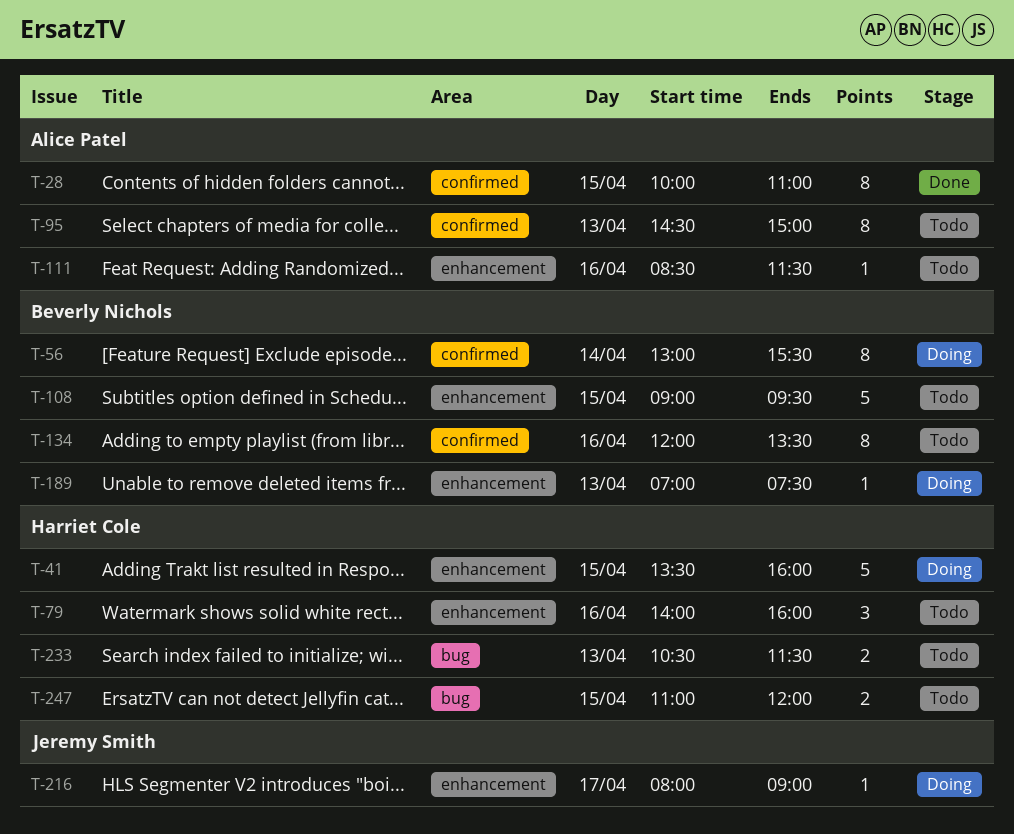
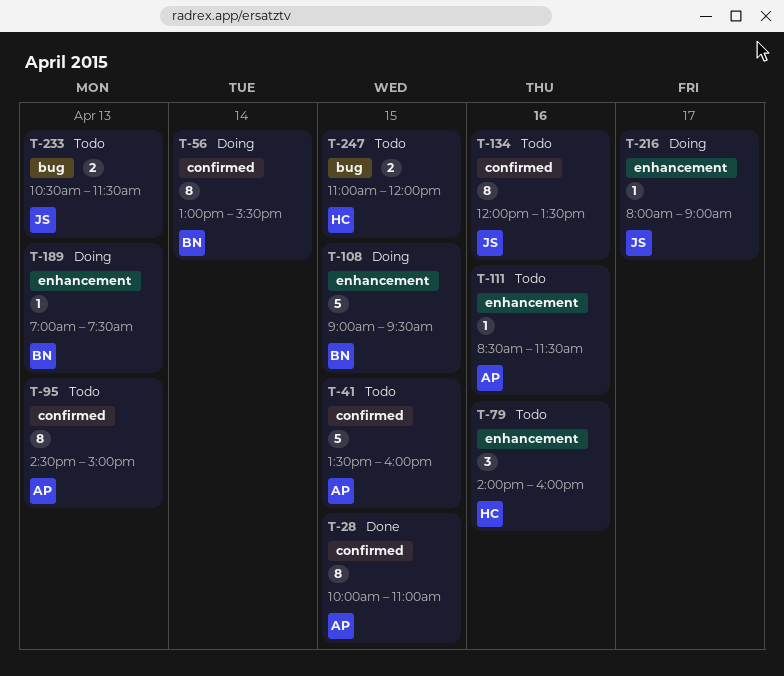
T-41, status: Doing -> Todo
T-41, owner: Harriet Cole -> Alice Patel
T-41, label: enhancement -> confirmed
T-108, status: Todo -> Doing
T-134, owner: Beverly Nichols -> Jeremy Smith
T-233, owner: Harriet Cole -> Jeremy Smith

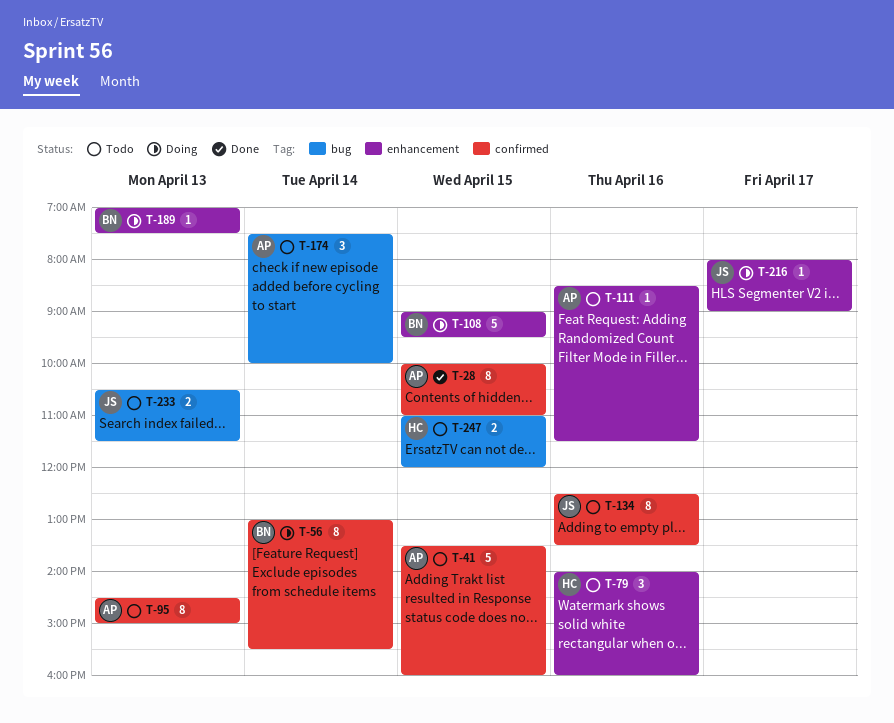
T-134, begins: 12:00 -> 12:30
T-174: none -> present

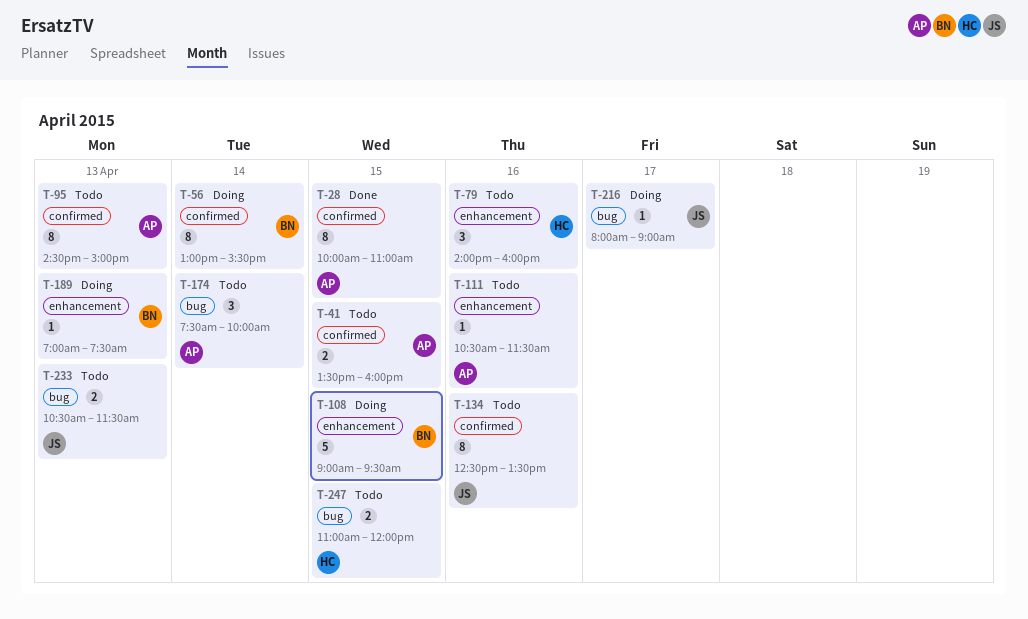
T-41, estimate: 5 -> 2
T-111, begins: 08:30 -> 10:30
T-216, label: enhancement -> bug

